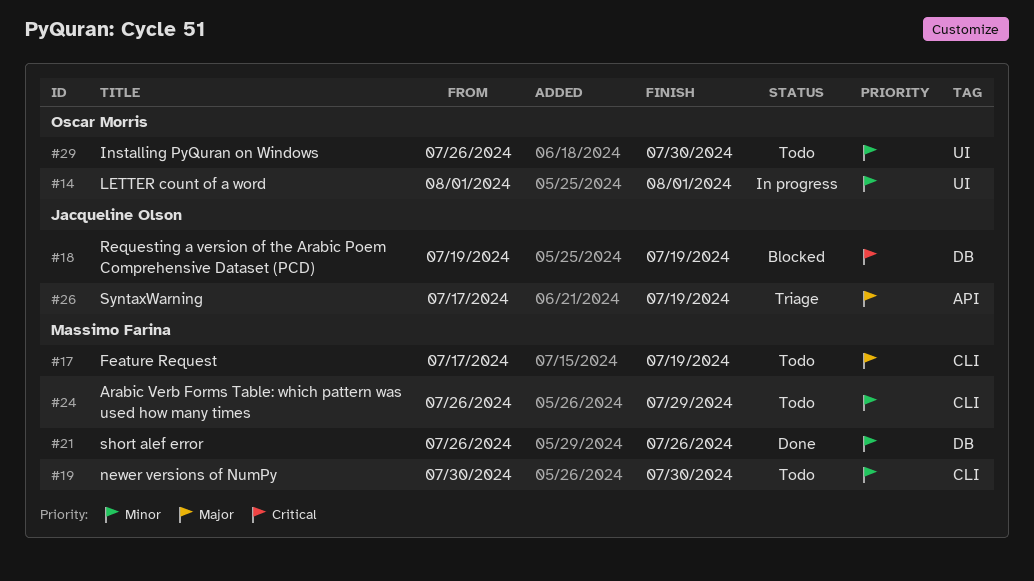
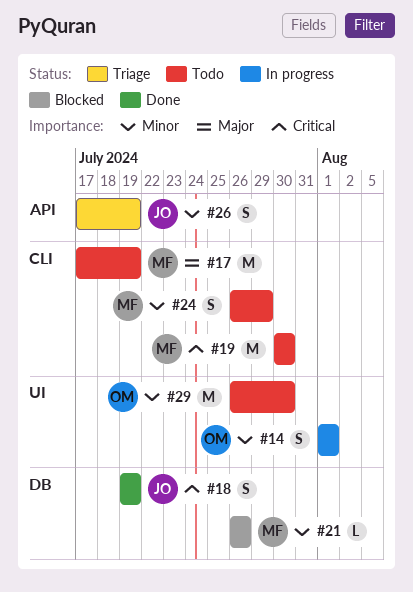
#18, status: Blocked -> Done
#19, priority: Minor -> Critical
#21, status: Done -> Blocked
#26, priority: Major -> Minor

